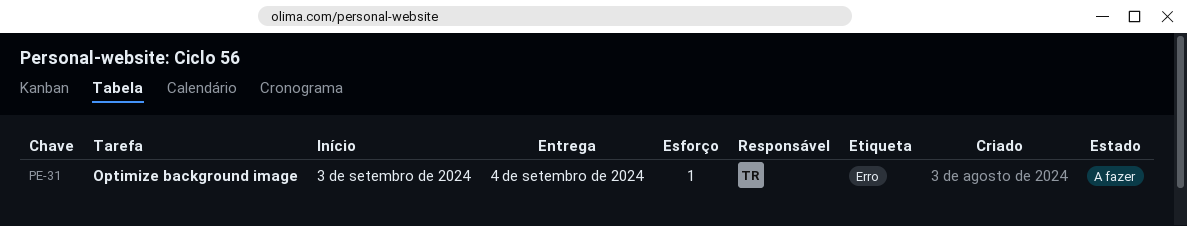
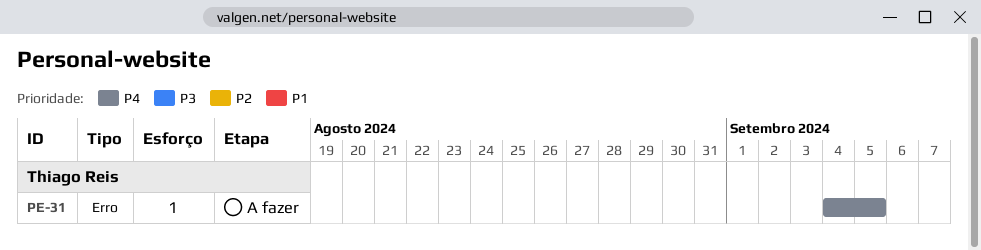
PE-31, start: Sep 3 -> Sep 4
PE-31, due: Sep 4 -> Sep 5

